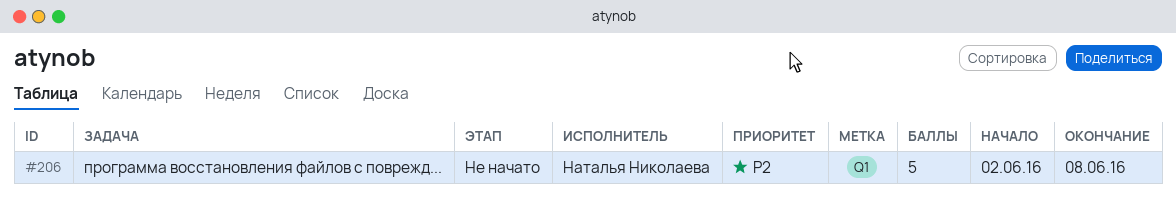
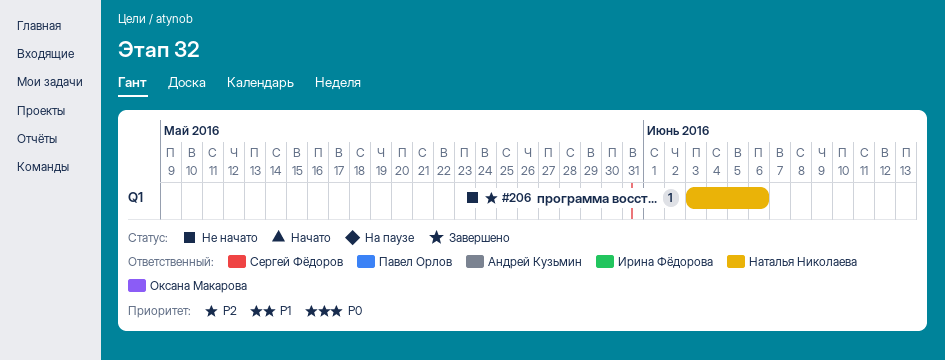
#206, estimate: 5 -> 1
#206, start: Jun 2 -> Jun 3
#206, due: Jun 8 -> Jun 6

